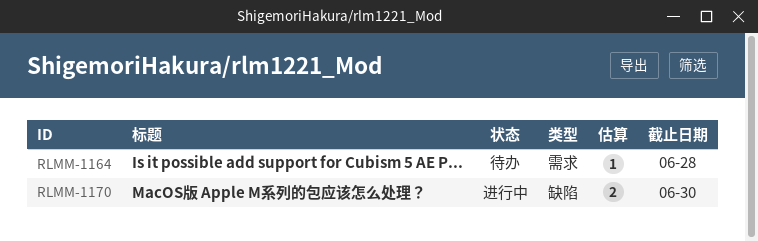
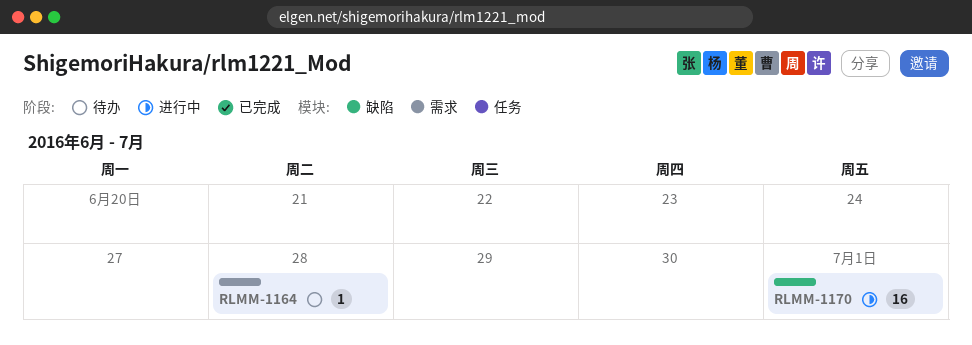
RLMM-1170, estimate: 2 -> 16
RLMM-1170, due: Jun 30 -> Jul 1

